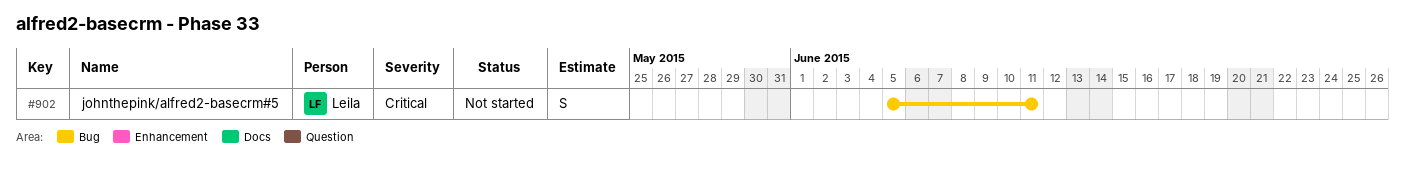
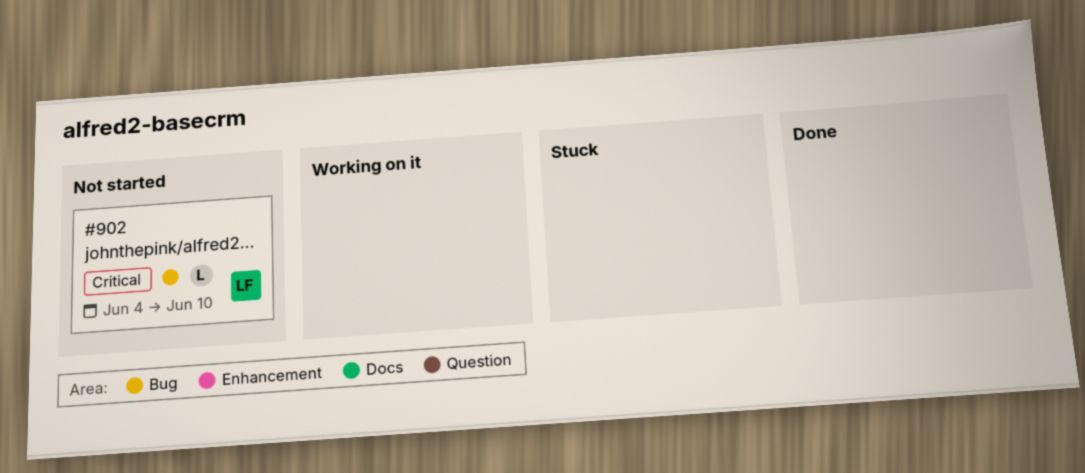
#902, estimate: S -> L
#902, start: Jun 5 -> Jun 4
#902, due: Jun 11 -> Jun 10

